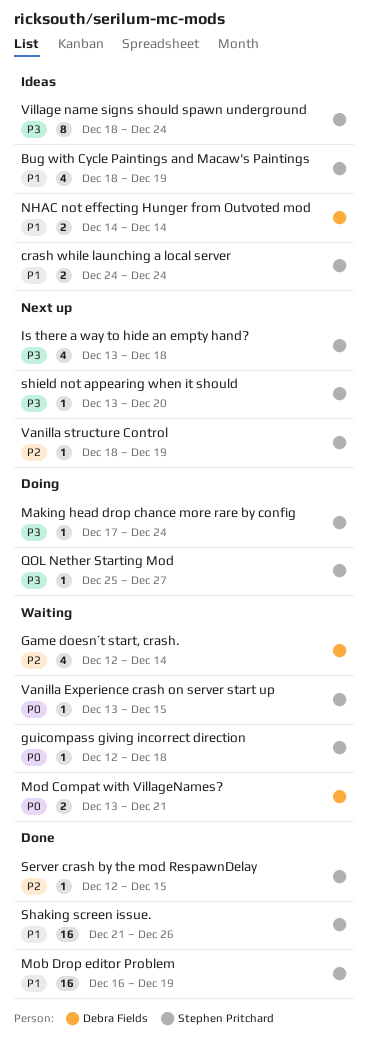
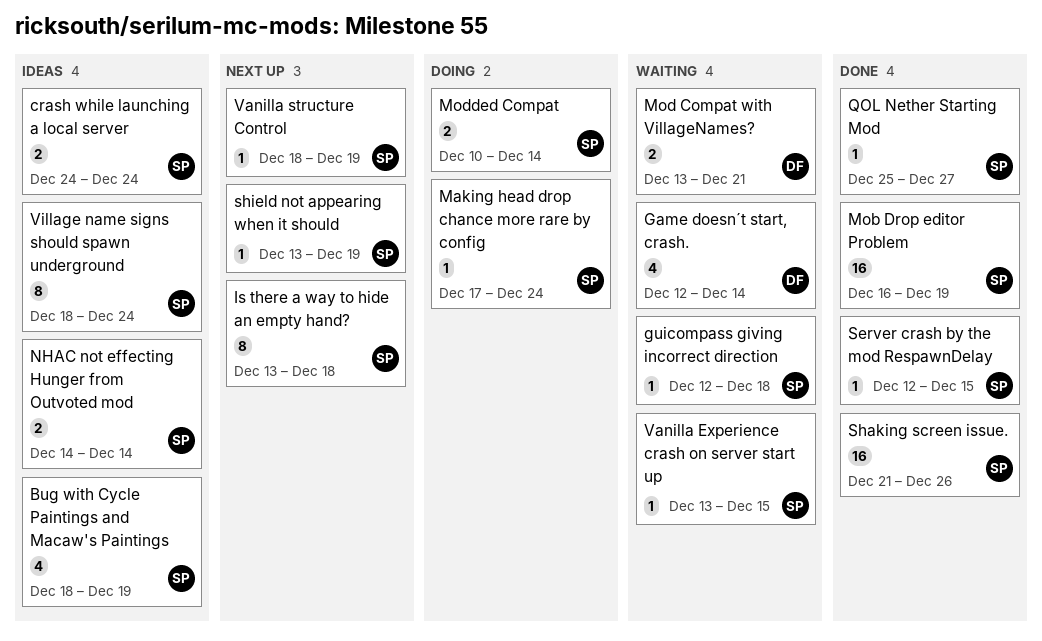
Is there a way to hide an empty hand?, estimate: 4 -> 8
Modded Compat: none -> present
NHAC not effecting Hunger from Outvoted mod, owner: Debra Fields -> Stephen Pritchard
QOL Nether Starting Mod, status: Doing -> Done
shield not appearing when it should, due: Dec 20 -> Dec 19

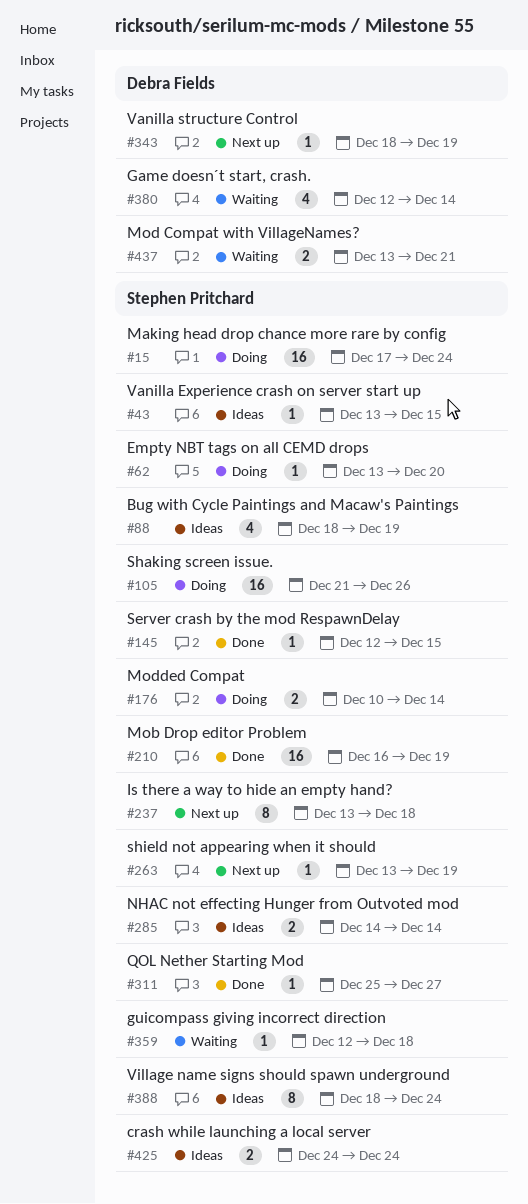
Empty NBT tags on all CEMD drops: none -> present
Making head drop chance more rare by config, estimate: 1 -> 16
Shaking screen issue., status: Done -> Doing
Vanilla Experience crash on server start up, status: Waiting -> Ideas
Vanilla structure Control, owner: Stephen Pritchard -> Debra Fields

